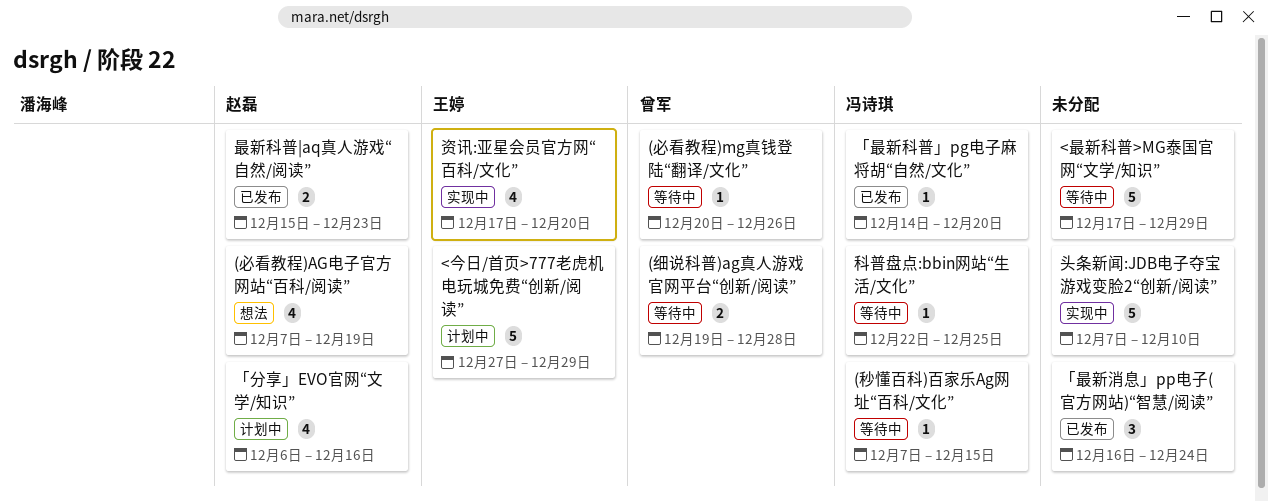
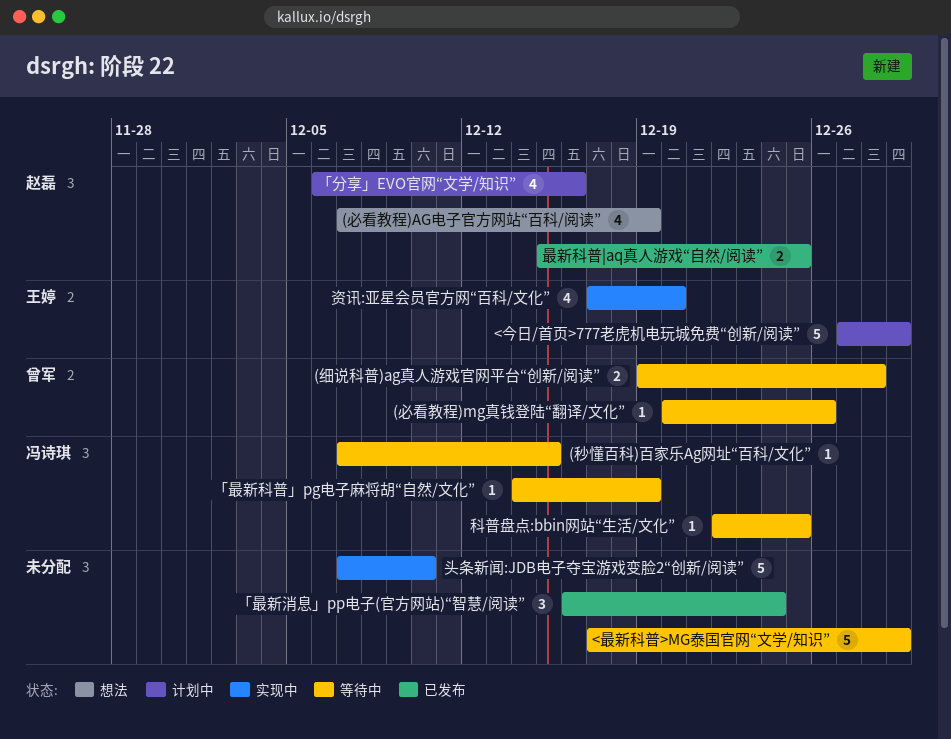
「最新科普」pg电子麻将胡“自然/文化”, status: 已发布 -> 等待中
「最新科普」pg电子麻将胡“自然/文化”, due: Dec 20 -> Dec 19
最新科普|aq真人游戏“自然/阅读”, due: Dec 23 -> Dec 25

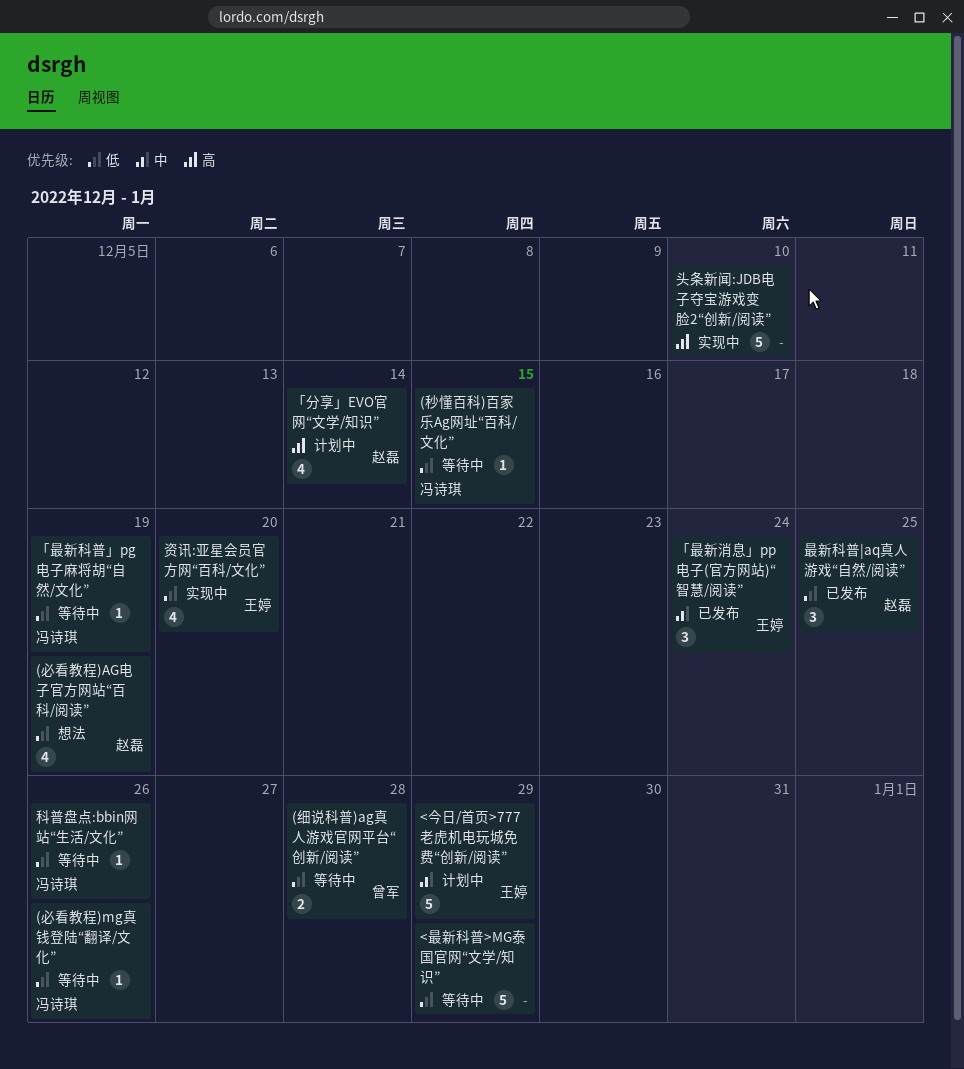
(必看教程)mg真钱登陆“翻译/文化”, owner: 曾军 -> 冯诗琪
「分享」EVO官网“文学/知识”, due: Dec 16 -> Dec 14
「最新消息」pp电子(官方网站)“智慧/阅读”, owner: none -> 王婷
最新科普|aq真人游戏“自然/阅读”, estimate: 2 -> 3
科普盘点:bbin网站“生活/文化”, due: Dec 25 -> Dec 26

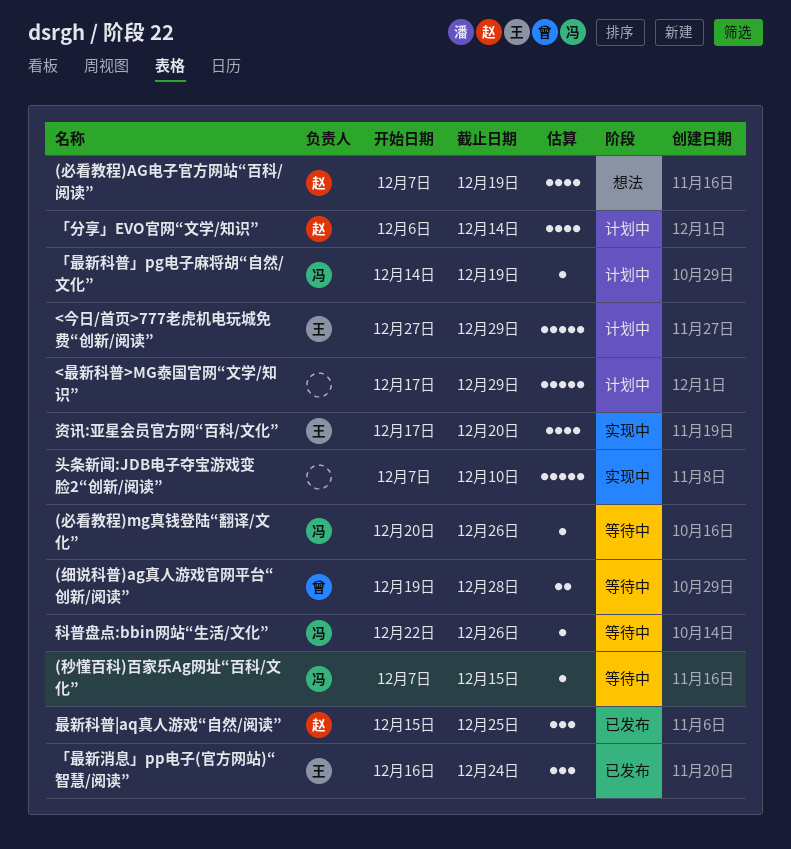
<最新科普>MG泰国官网“文学/知识”, status: 等待中 -> 计划中
「最新科普」pg电子麻将胡“自然/文化”, status: 等待中 -> 计划中

